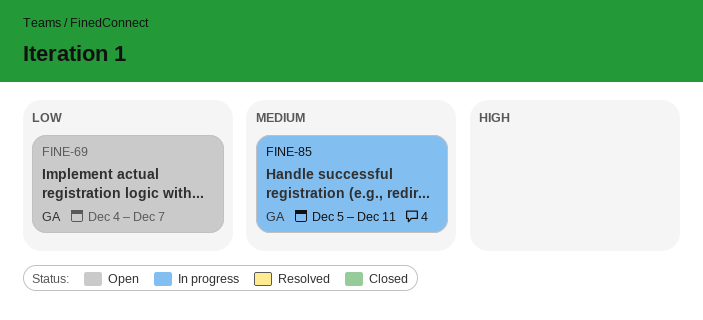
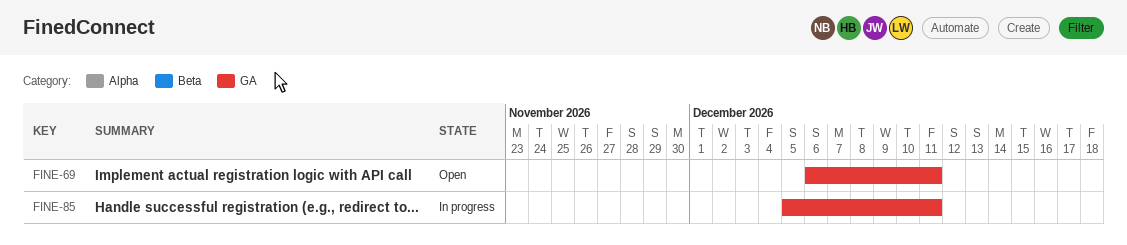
FINE-69, start: Dec 4 -> Dec 6
FINE-69, due: Dec 7 -> Dec 11

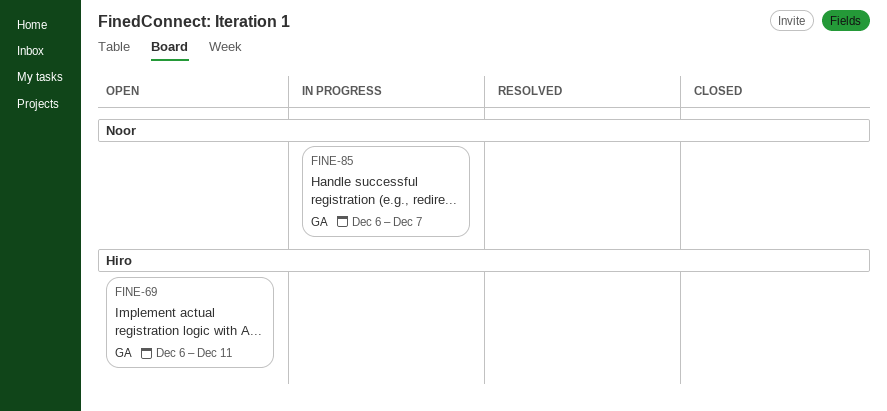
FINE-85, start: Dec 5 -> Dec 6
FINE-85, due: Dec 11 -> Dec 7

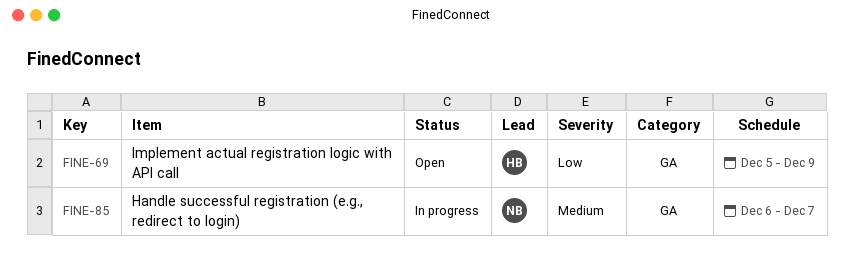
FINE-69, start: Dec 6 -> Dec 5
FINE-69, due: Dec 11 -> Dec 9

